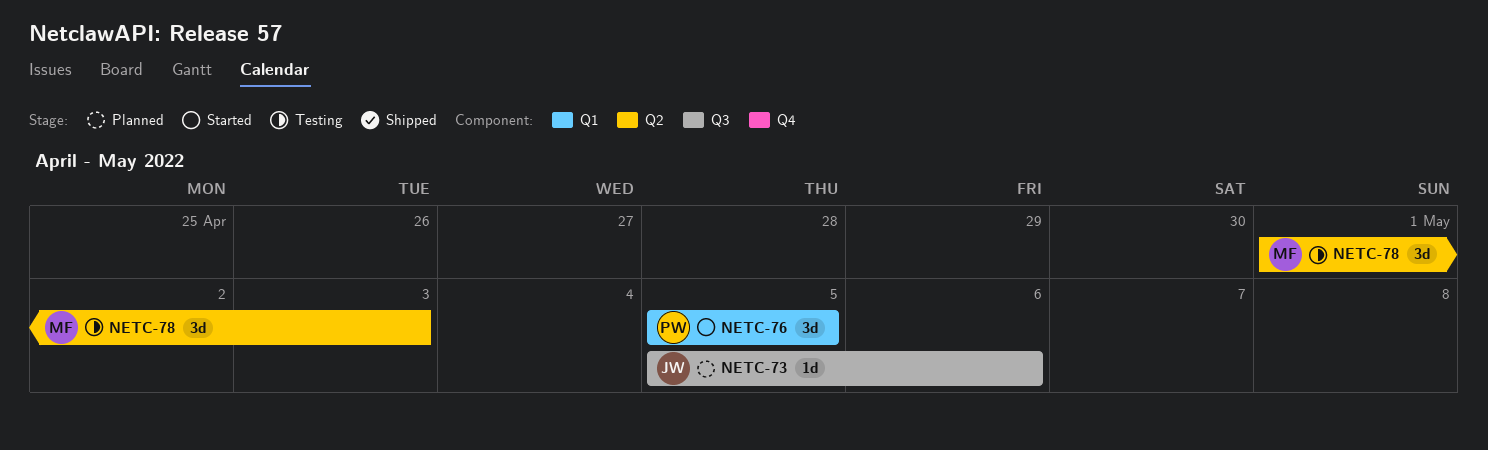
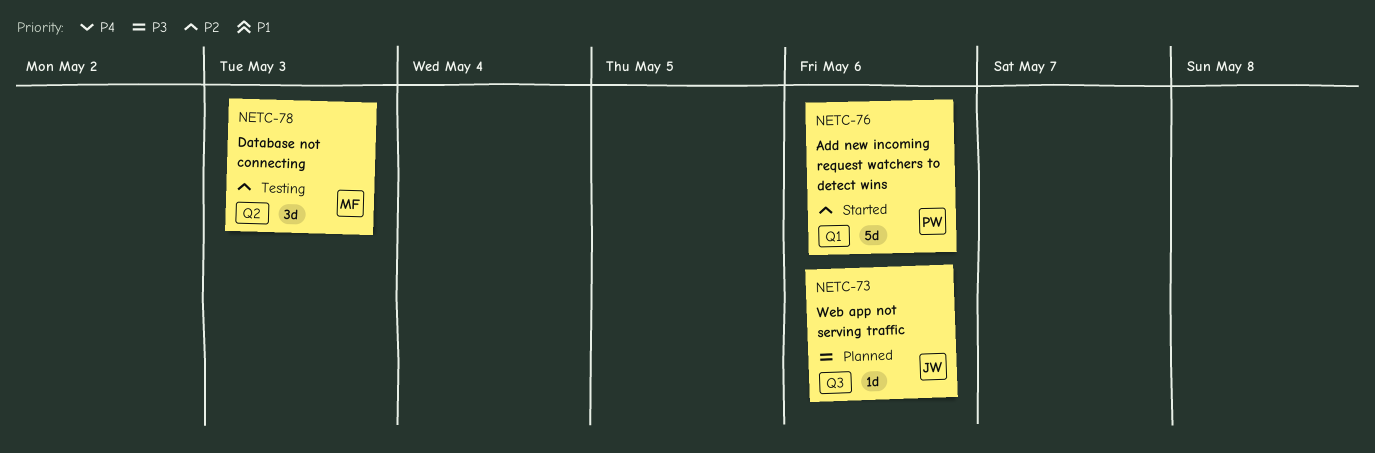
NETC-76, estimate: 3d -> 5d
NETC-76, due: May 5 -> May 6

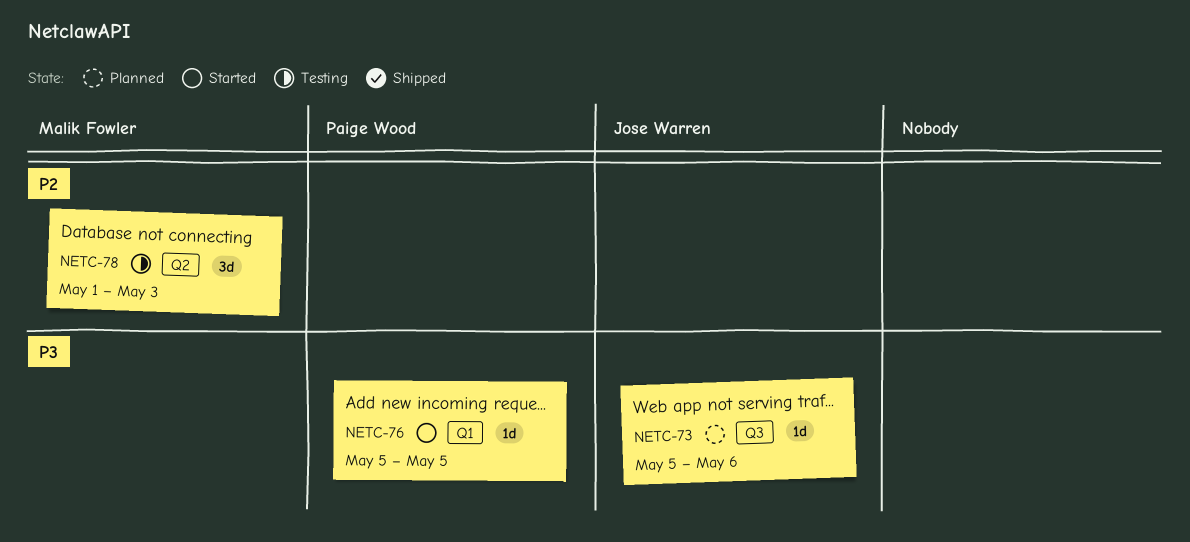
NETC-76, priority: P2 -> P3
NETC-76, estimate: 5d -> 1d
NETC-76, due: May 6 -> May 5

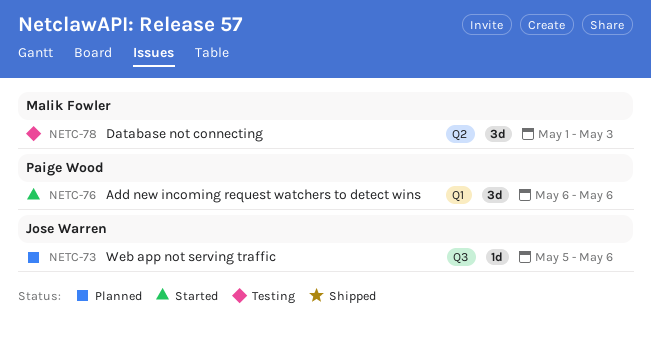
NETC-76, estimate: 1d -> 3d
NETC-76, start: May 5 -> May 6
NETC-76, due: May 5 -> May 6

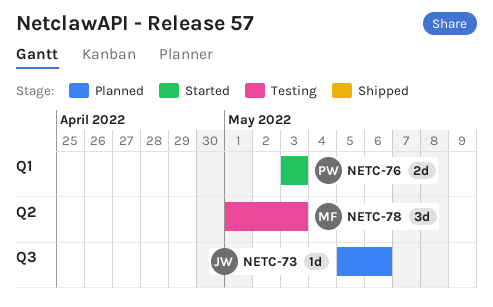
NETC-76, estimate: 3d -> 2d
NETC-76, start: May 6 -> May 3
NETC-76, due: May 6 -> May 3

